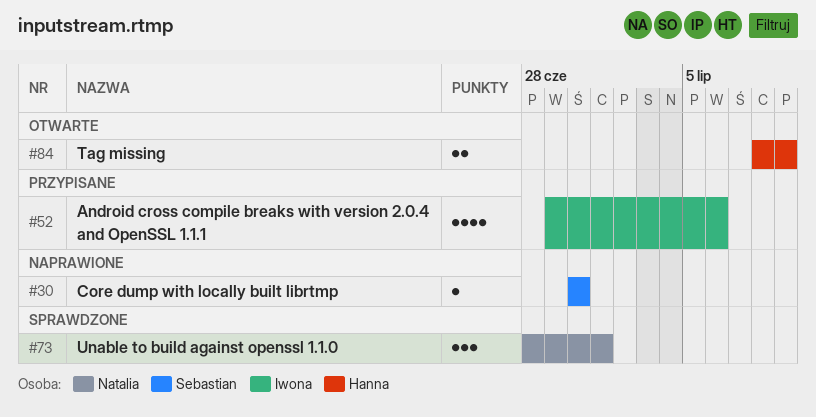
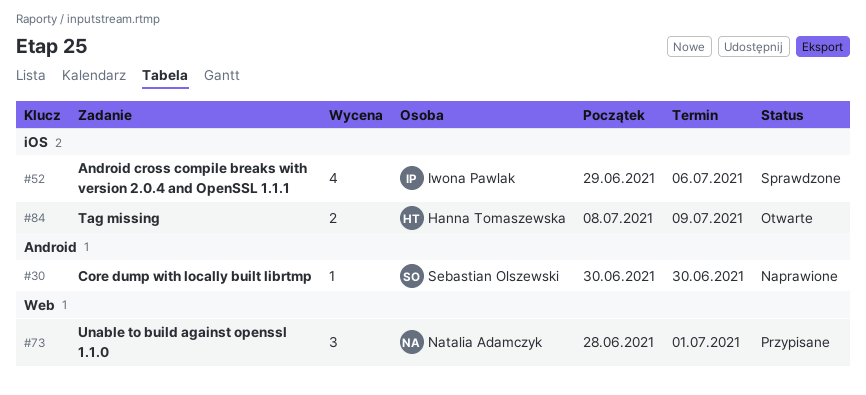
#52, status: Przypisane -> Sprawdzone
#73, status: Sprawdzone -> Przypisane

